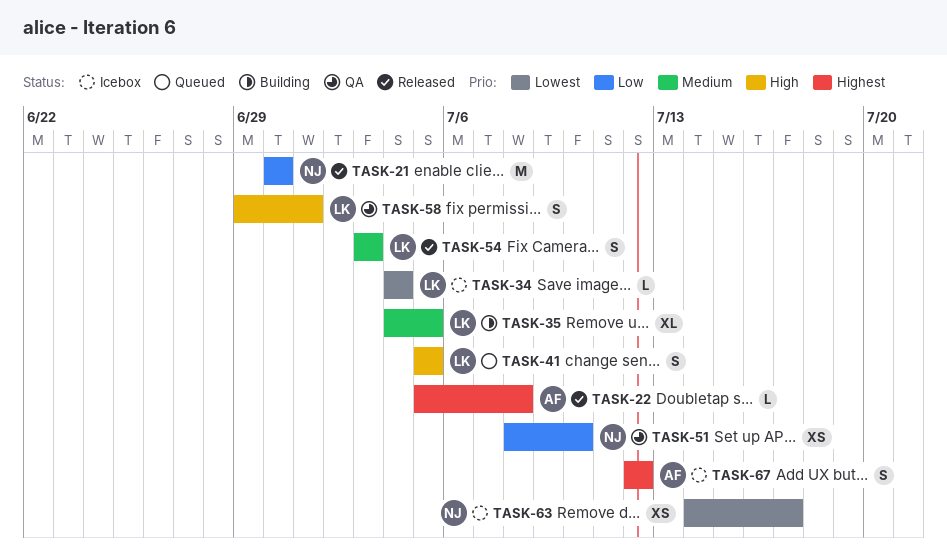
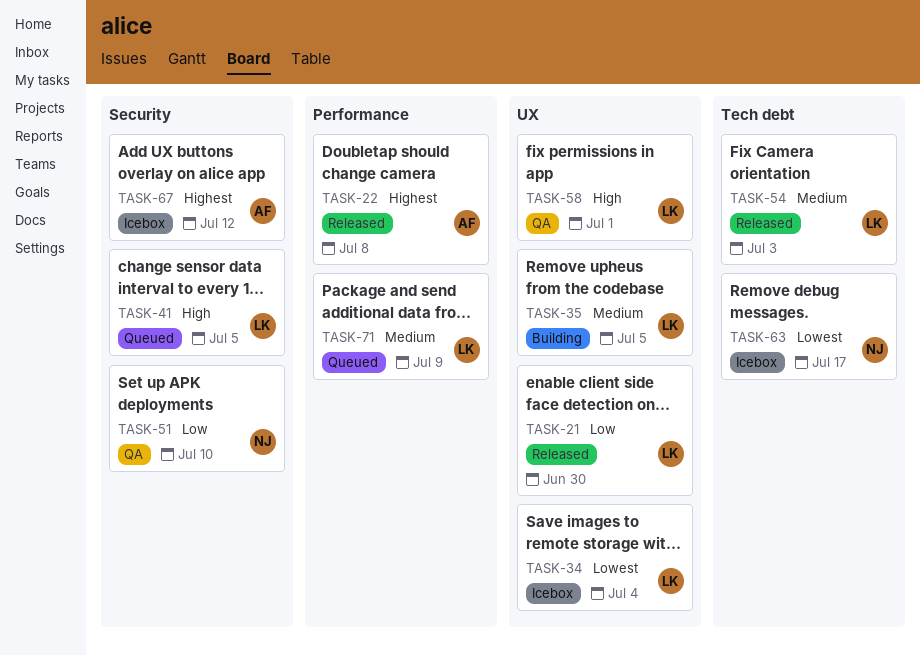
TASK-21, owner: NJ -> LK
TASK-71: none -> present

